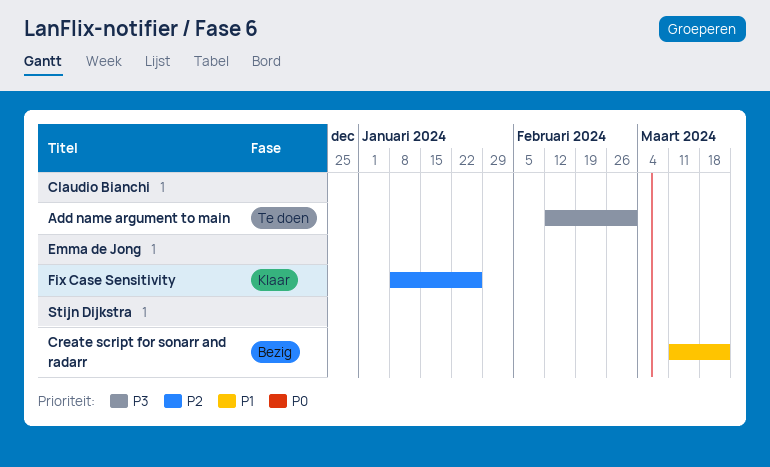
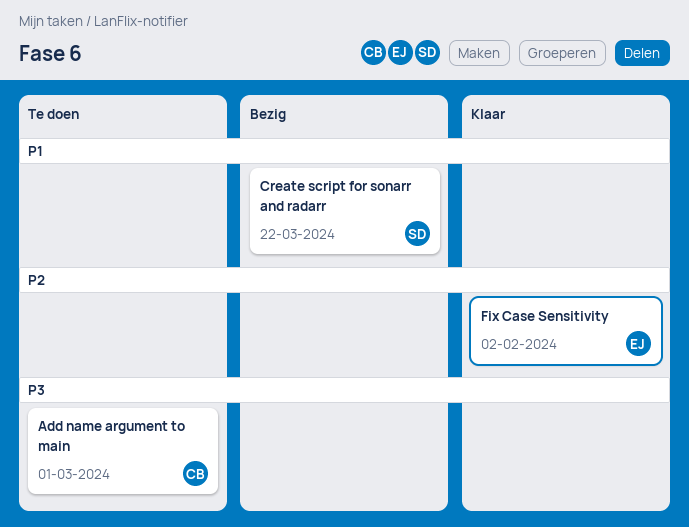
Fix Case Sensitivity, due: Jan 26 -> Feb 2

